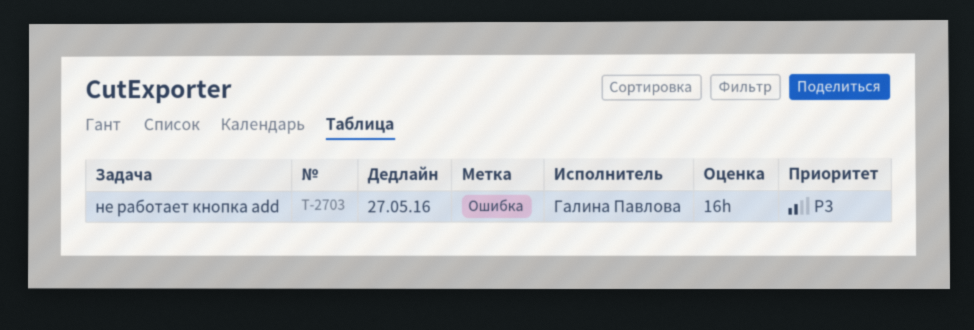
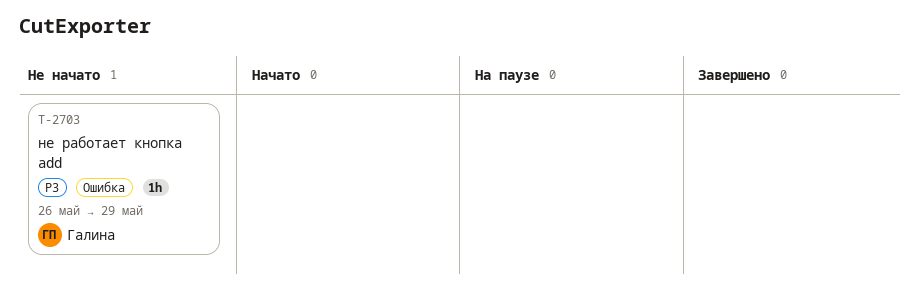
T-2703, estimate: 16h -> 1h
T-2703, due: May 27 -> May 29

